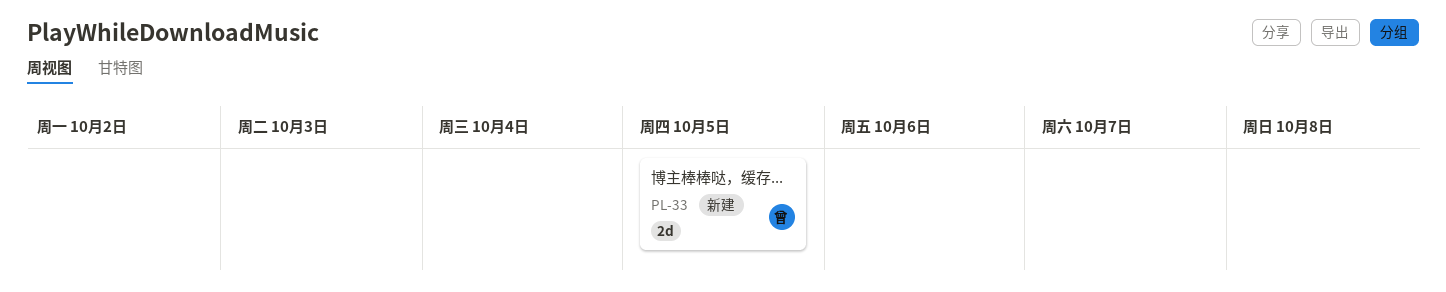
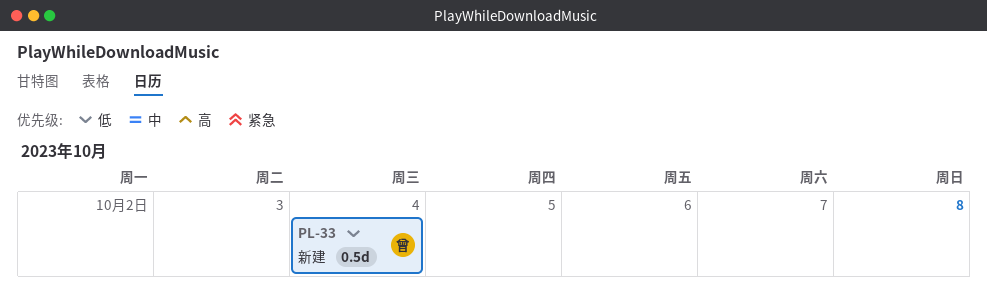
PL-33, estimate: 2d -> 0.5d
PL-33, due: Oct 5 -> Oct 4

